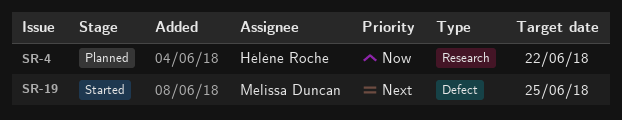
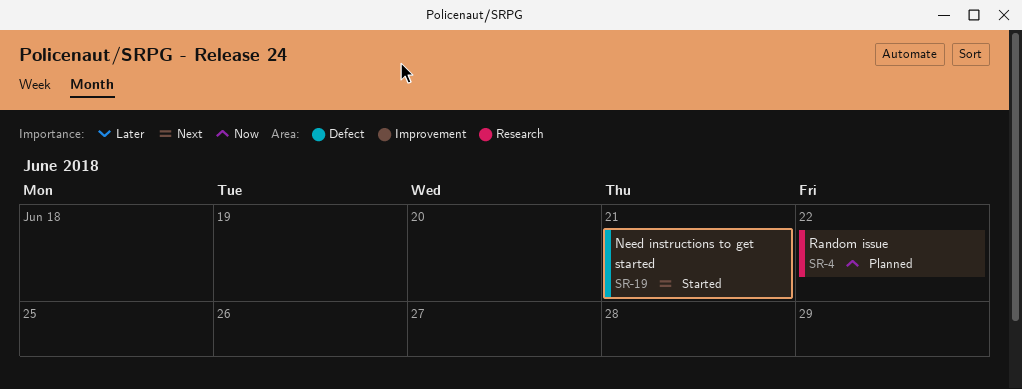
SR-19, due: Jun 25 -> Jun 21

